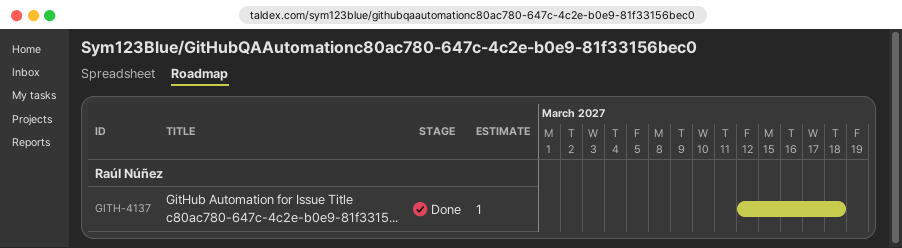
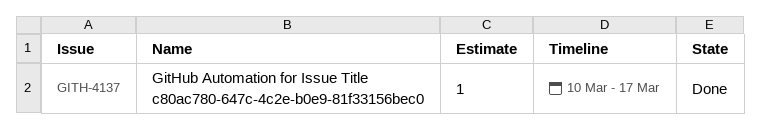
GITH-4137, start: Mar 12 -> Mar 10
GITH-4137, due: Mar 18 -> Mar 17

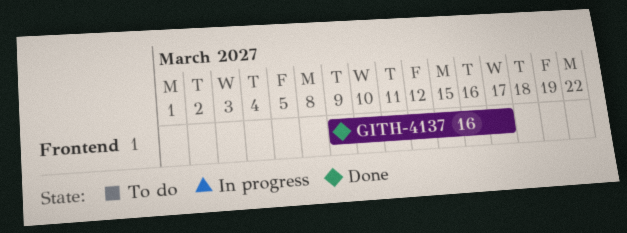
GITH-4137, estimate: 1 -> 16
GITH-4137, start: Mar 10 -> Mar 9

